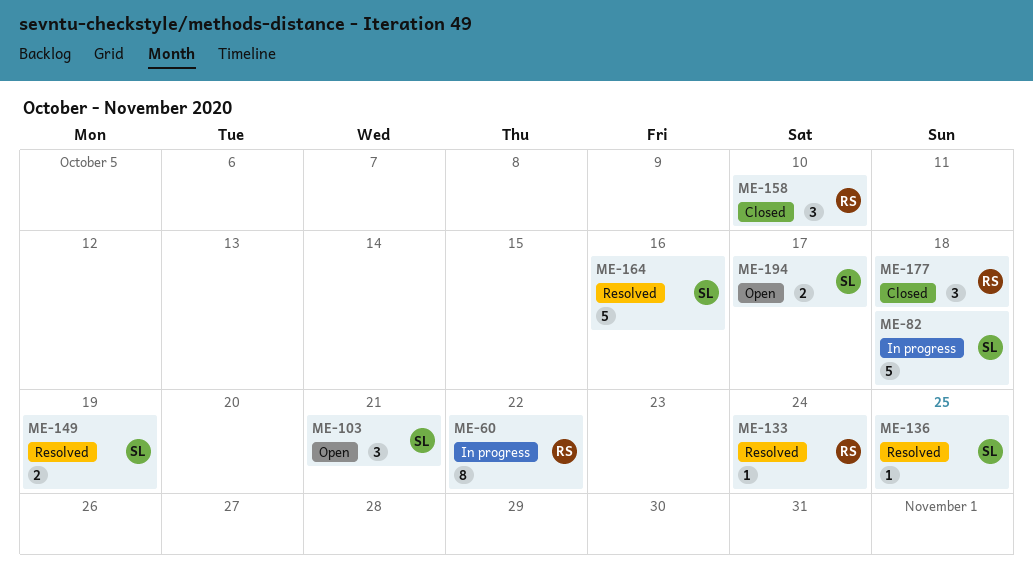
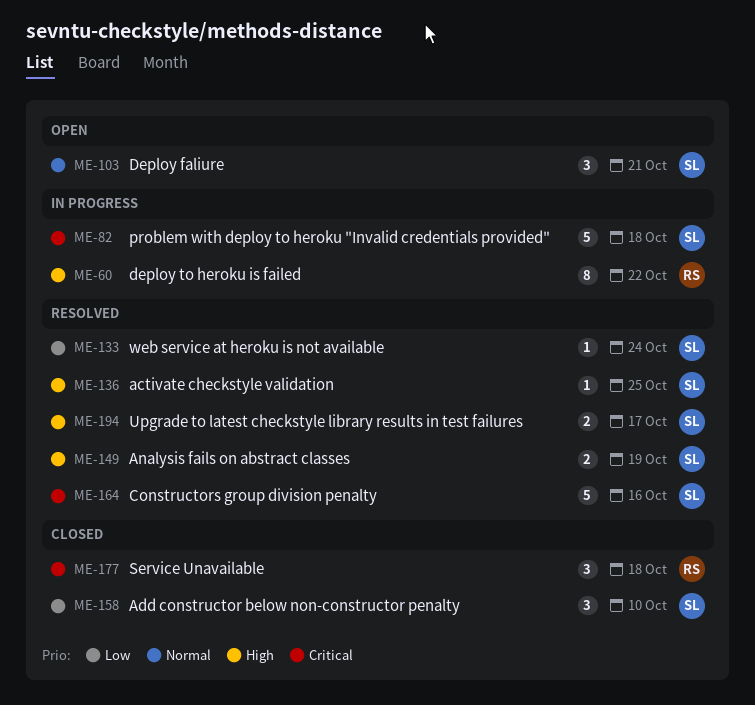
ME-133, owner: RS -> SL
ME-158, owner: RS -> SL
ME-194, status: Open -> Resolved

